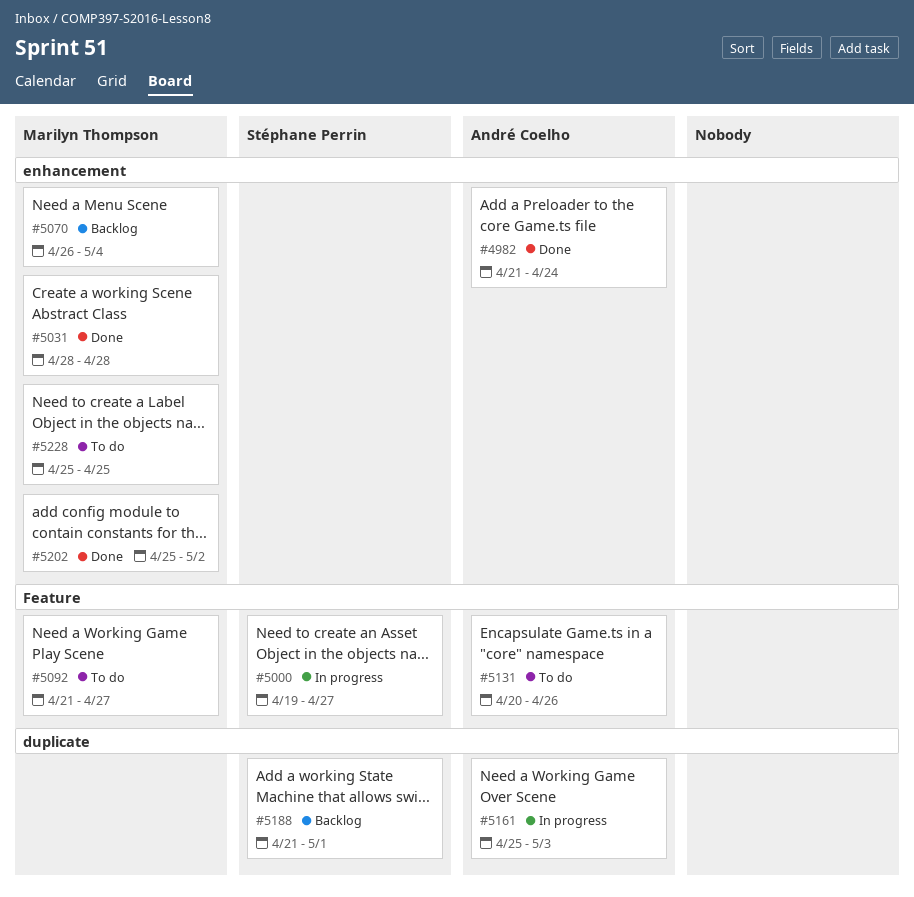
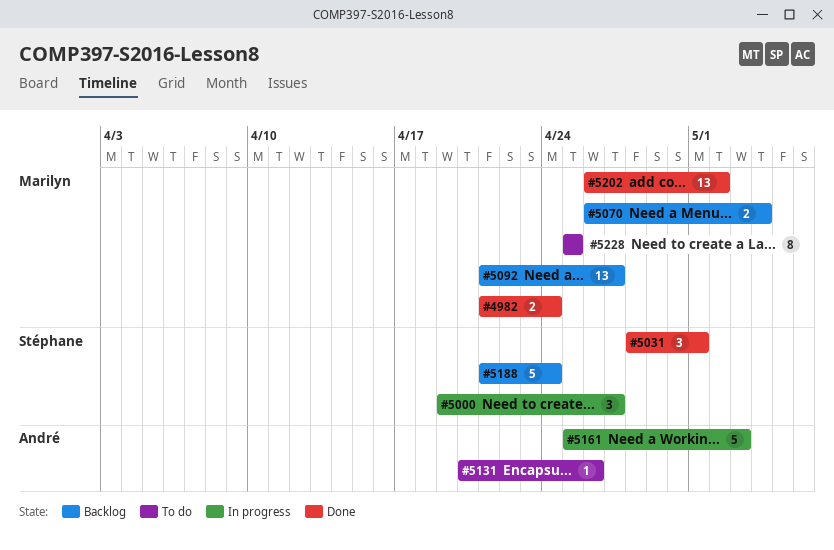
#4982, owner: André Coelho -> Marilyn Thompson
#5031, owner: Marilyn Thompson -> Stéphane Perrin
#5031, due: Apr 28 -> May 1
#5092, status: To do -> Backlog
#5188, due: May 1 -> Apr 24
#5202, start: Apr 25 -> Apr 26

